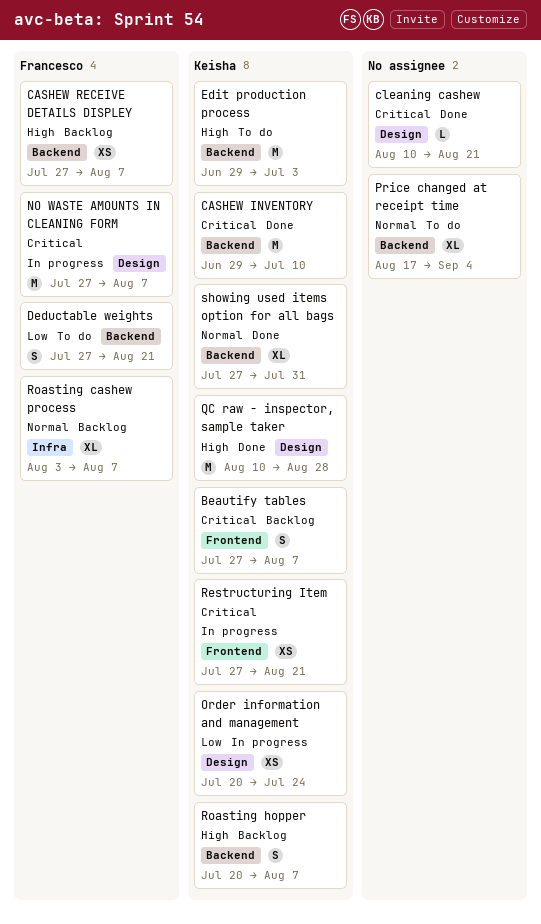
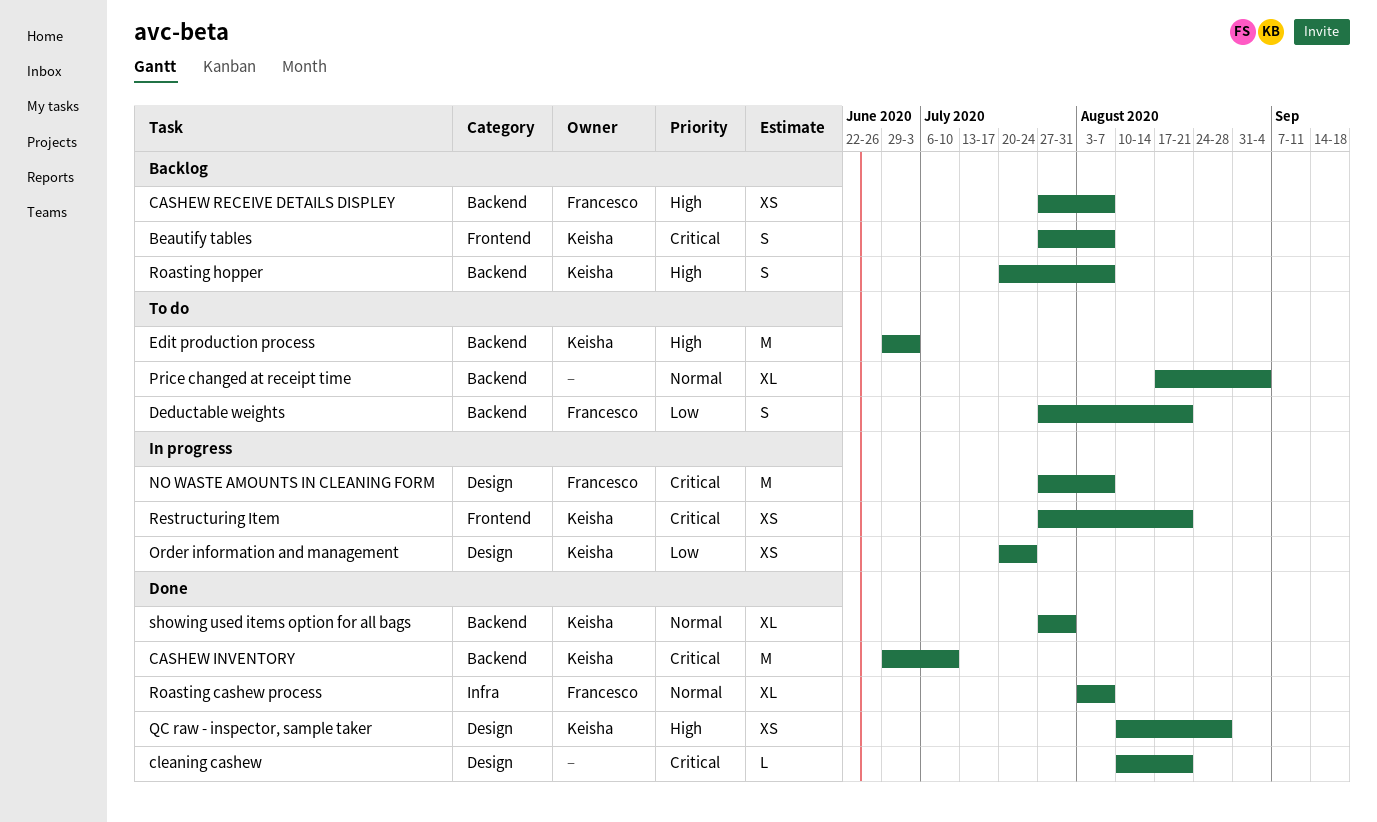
QC raw - inspector, sample taker, estimate: M -> XS
Roasting cashew process, status: Backlog -> Done

